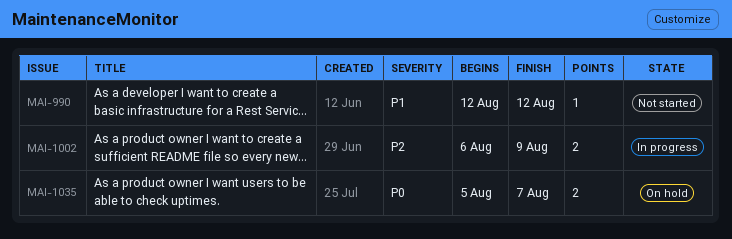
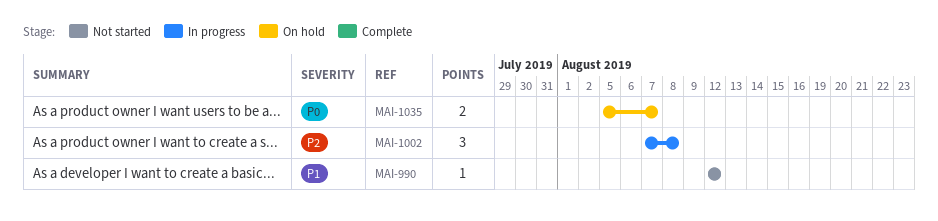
MAI-1002, estimate: 2 -> 3
MAI-1002, start: Aug 6 -> Aug 7
MAI-1002, due: Aug 9 -> Aug 8

